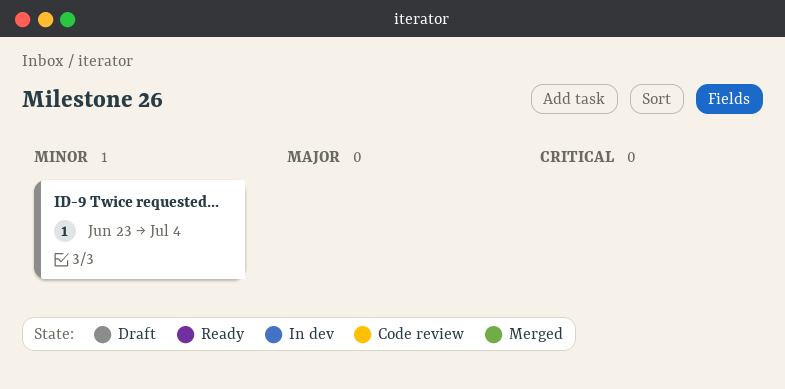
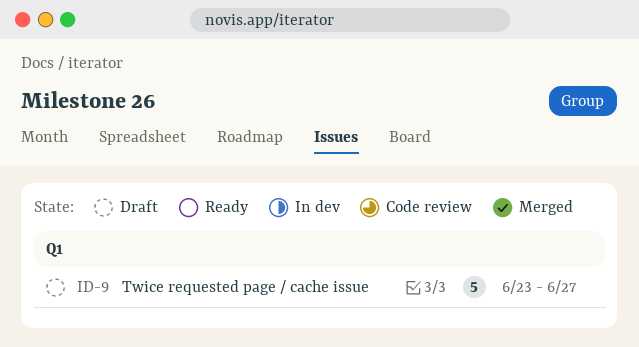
ID-9, estimate: 1 -> 5
ID-9, due: Jul 4 -> Jun 27

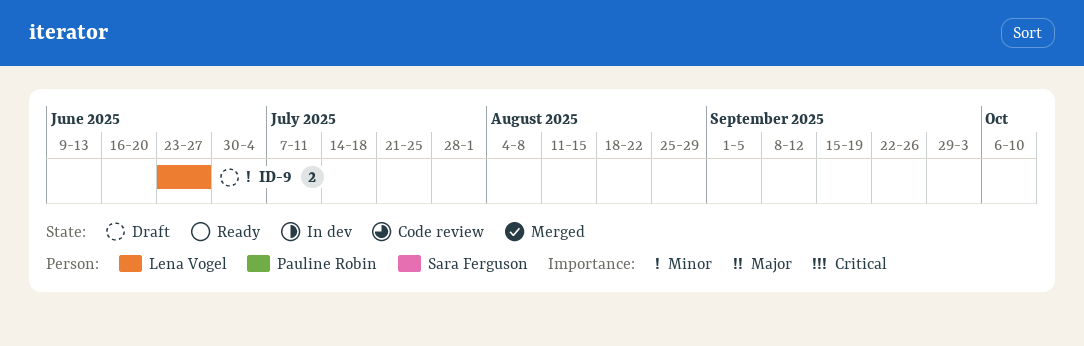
ID-9, estimate: 5 -> 2

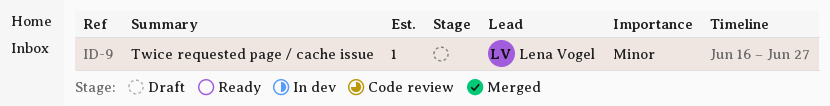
ID-9, estimate: 2 -> 1
ID-9, start: Jun 23 -> Jun 16

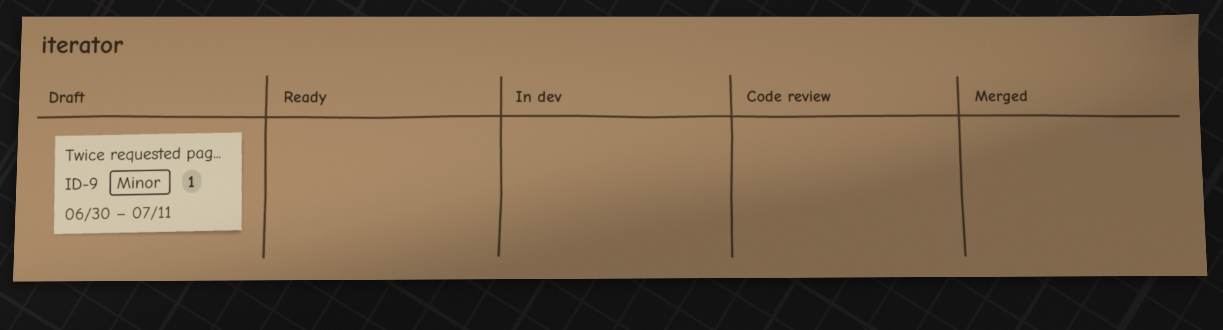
ID-9, start: Jun 16 -> Jun 30
ID-9, due: Jun 27 -> Jul 11

